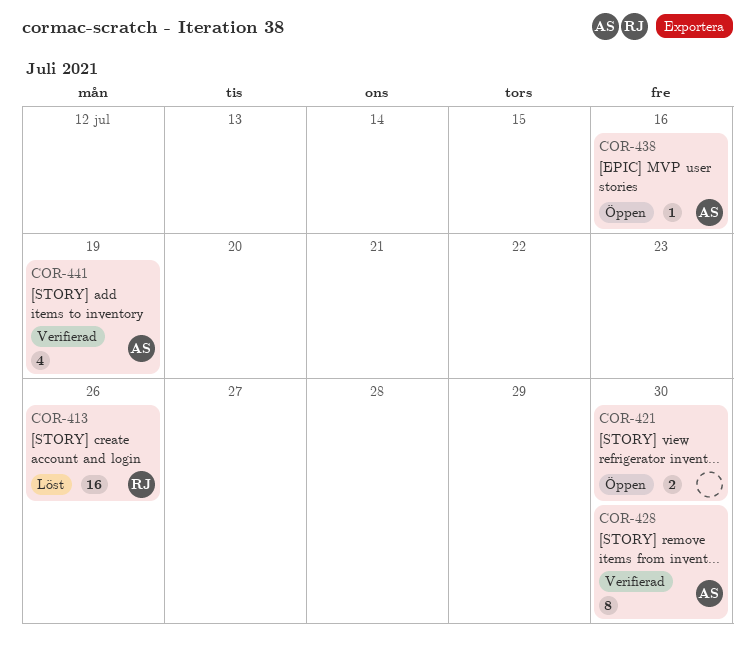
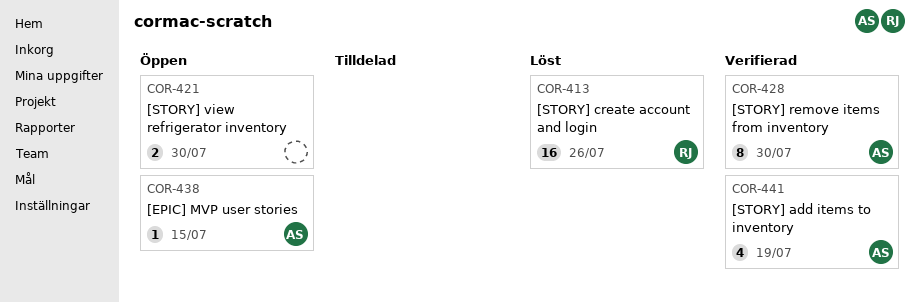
COR-438, due: Jul 16 -> Jul 15

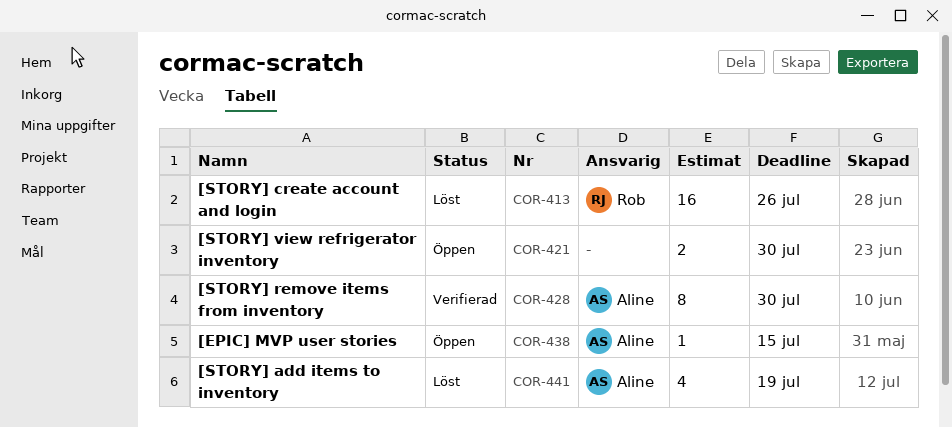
COR-441, status: Verifierad -> Löst

